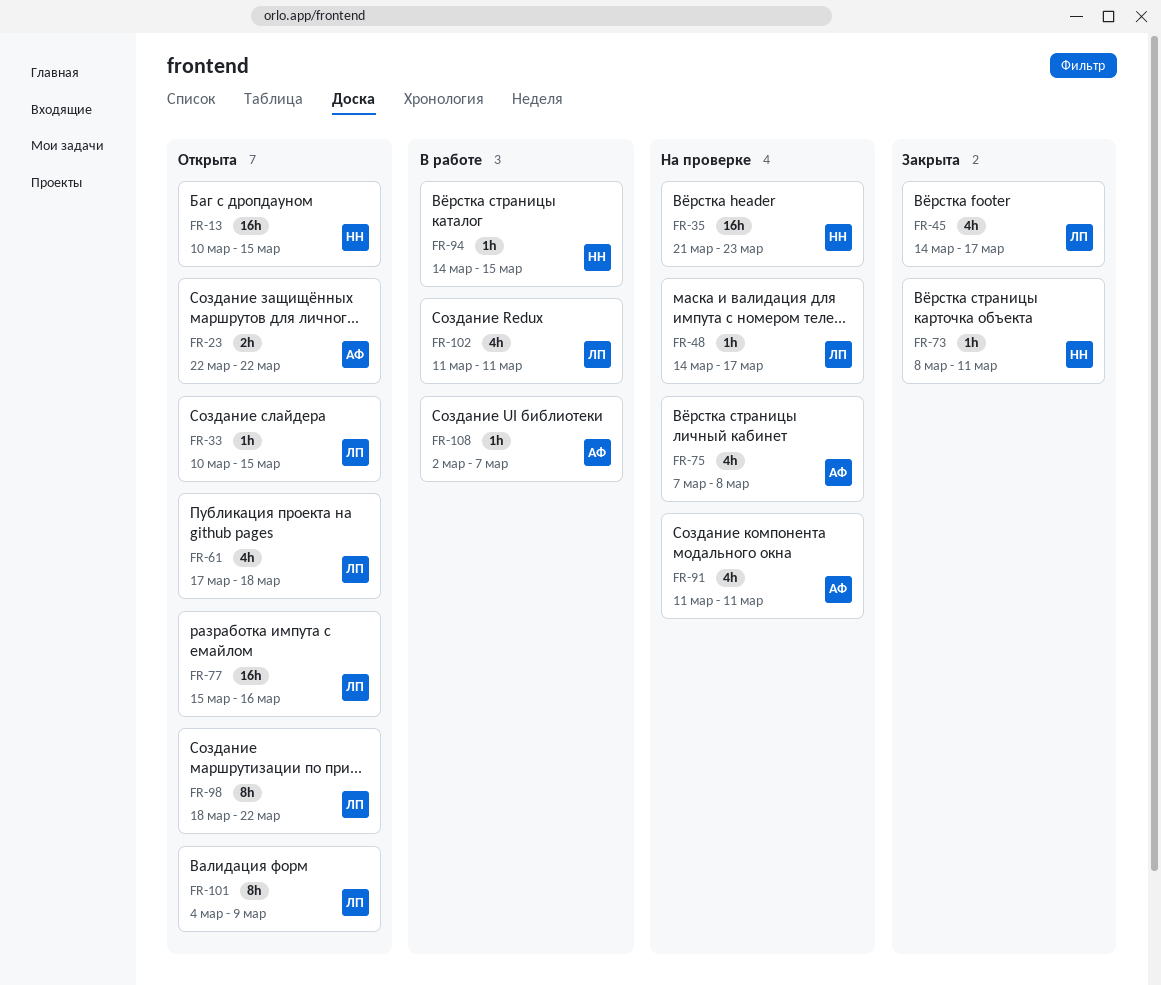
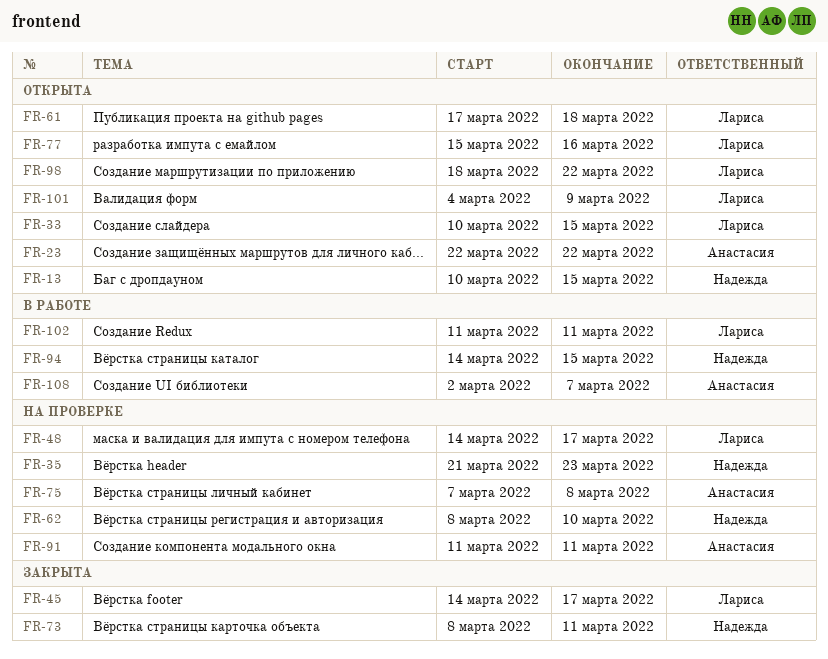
FR-62: none -> present

